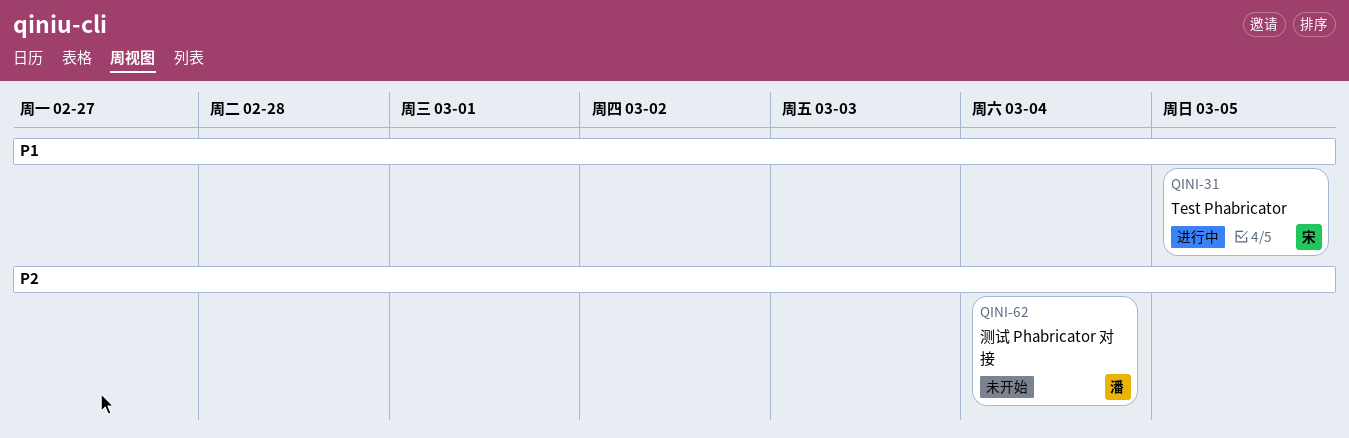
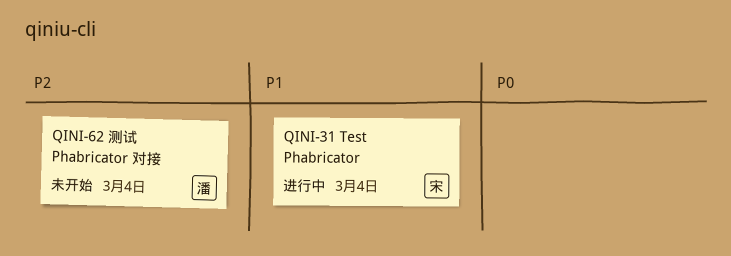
QINI-31, due: Mar 5 -> Mar 4

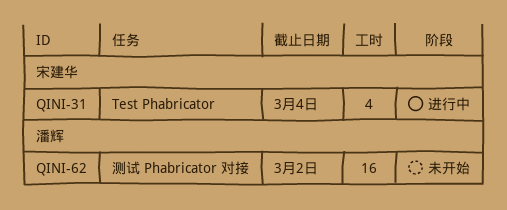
QINI-62, due: Mar 4 -> Mar 2

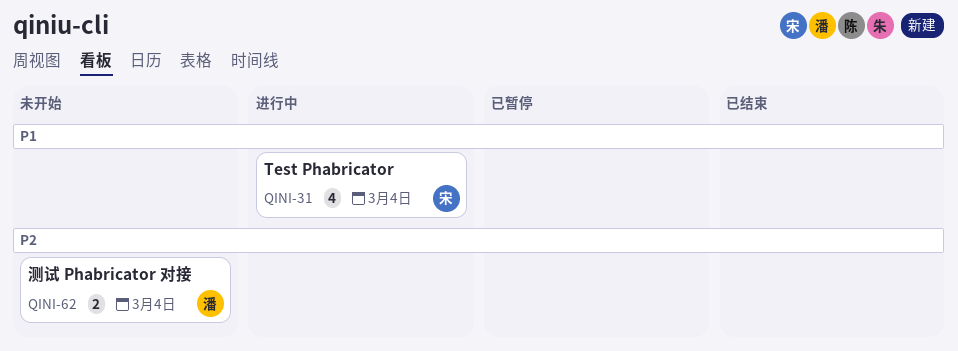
QINI-62, estimate: 16 -> 2
QINI-62, due: Mar 2 -> Mar 4

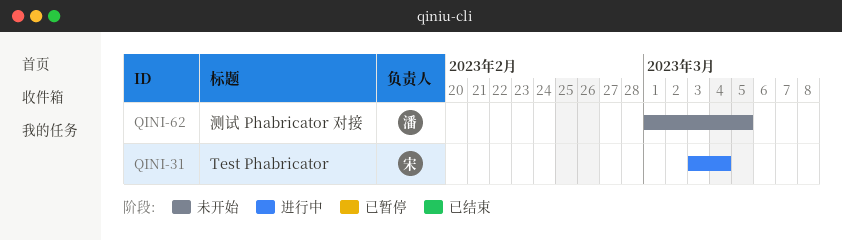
QINI-62, due: Mar 4 -> Mar 5

